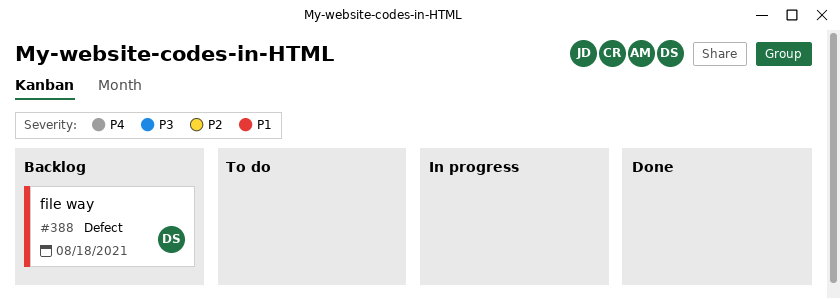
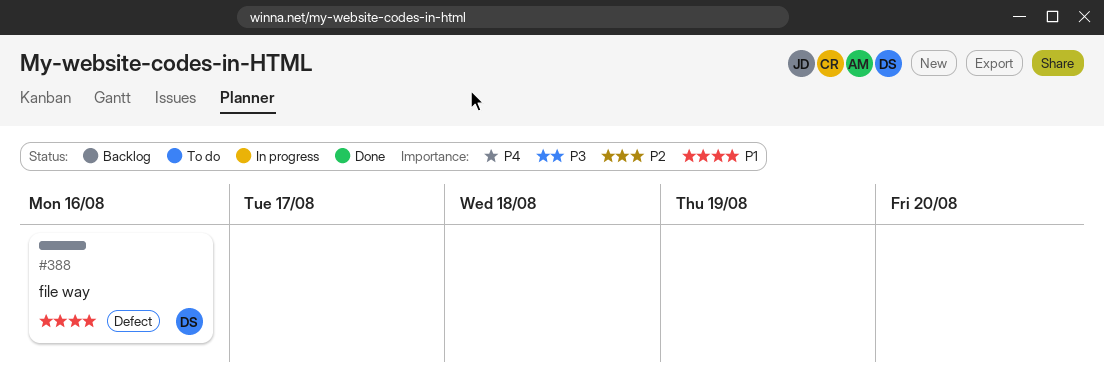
#388, due: Aug 18 -> Aug 16

